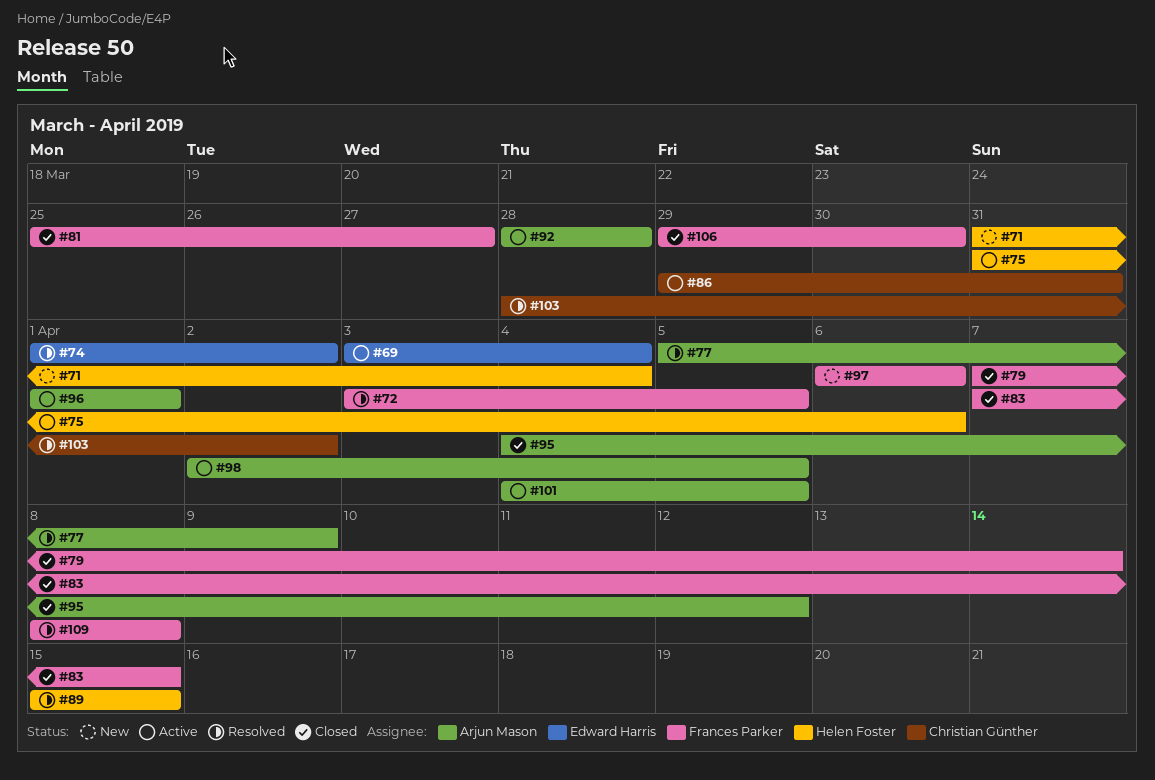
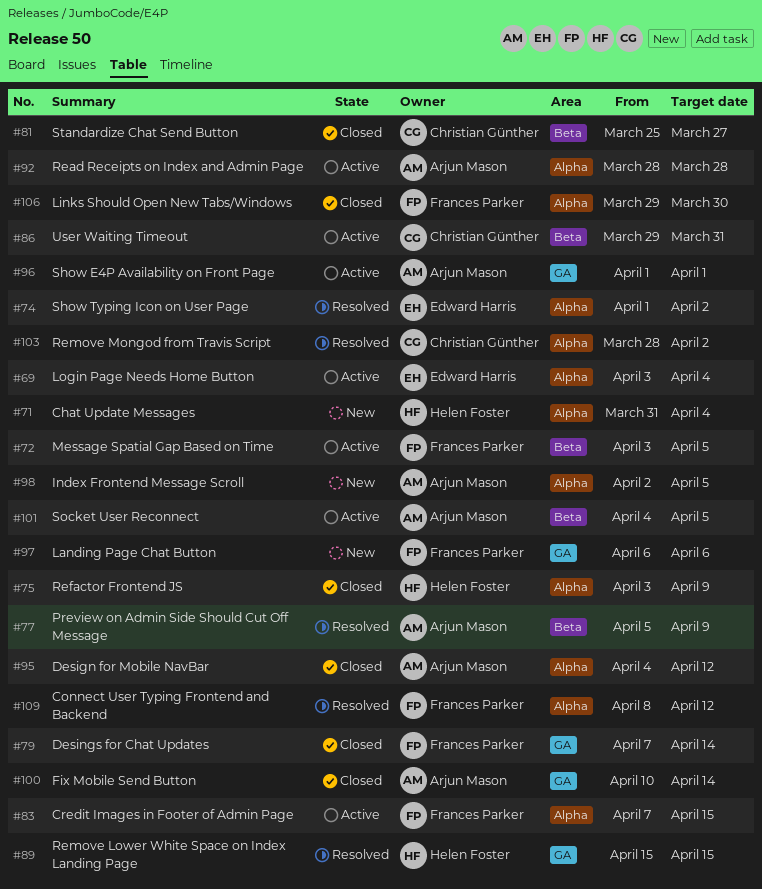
#72, status: Resolved -> Active
#75, status: Active -> Closed
#75, start: Mar 31 -> Apr 3
#75, due: Apr 6 -> Apr 9
#81, owner: Frances Parker -> Christian Günther
#83, status: Closed -> Active
#98, status: Active -> New
#100: none -> present
#109, due: Apr 8 -> Apr 12

